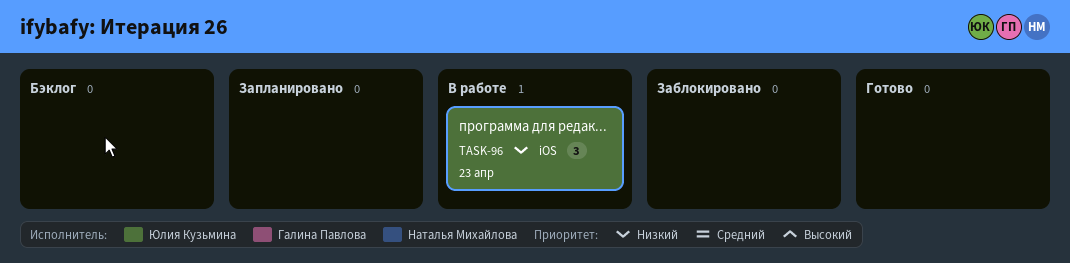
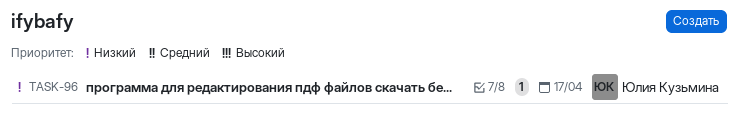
TASK-96, estimate: 3 -> 1
TASK-96, due: Apr 23 -> Apr 17

